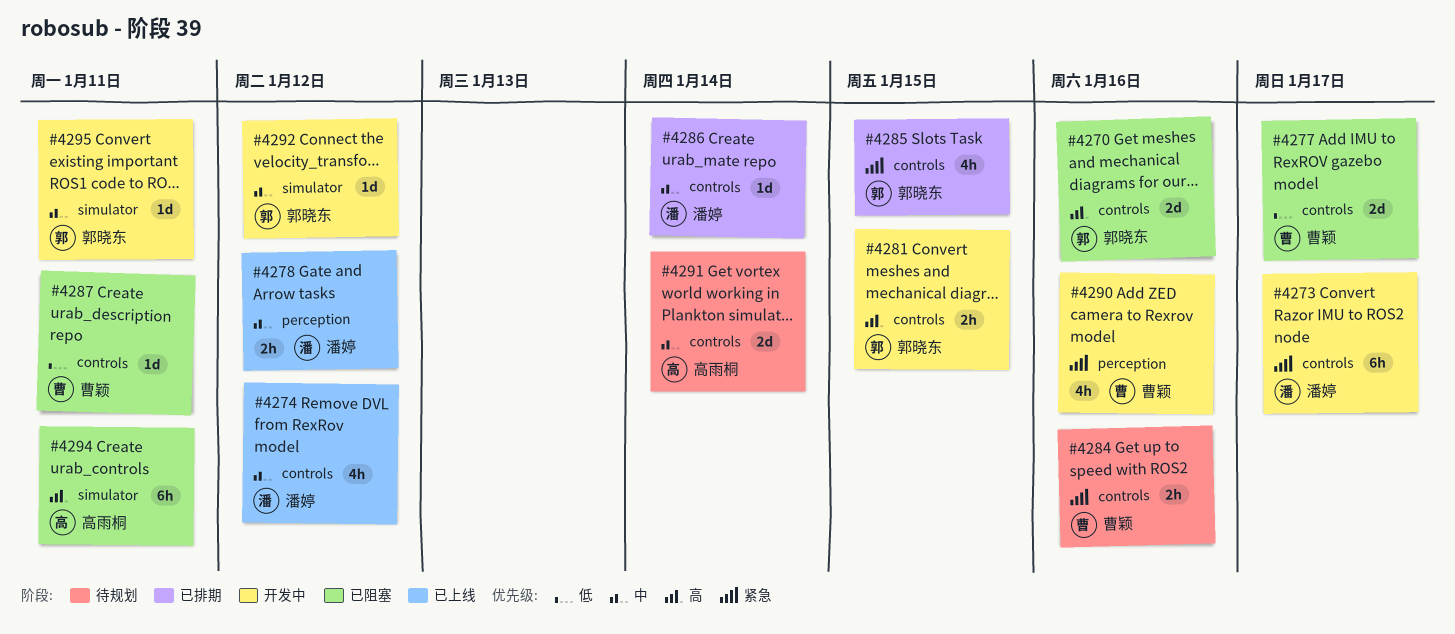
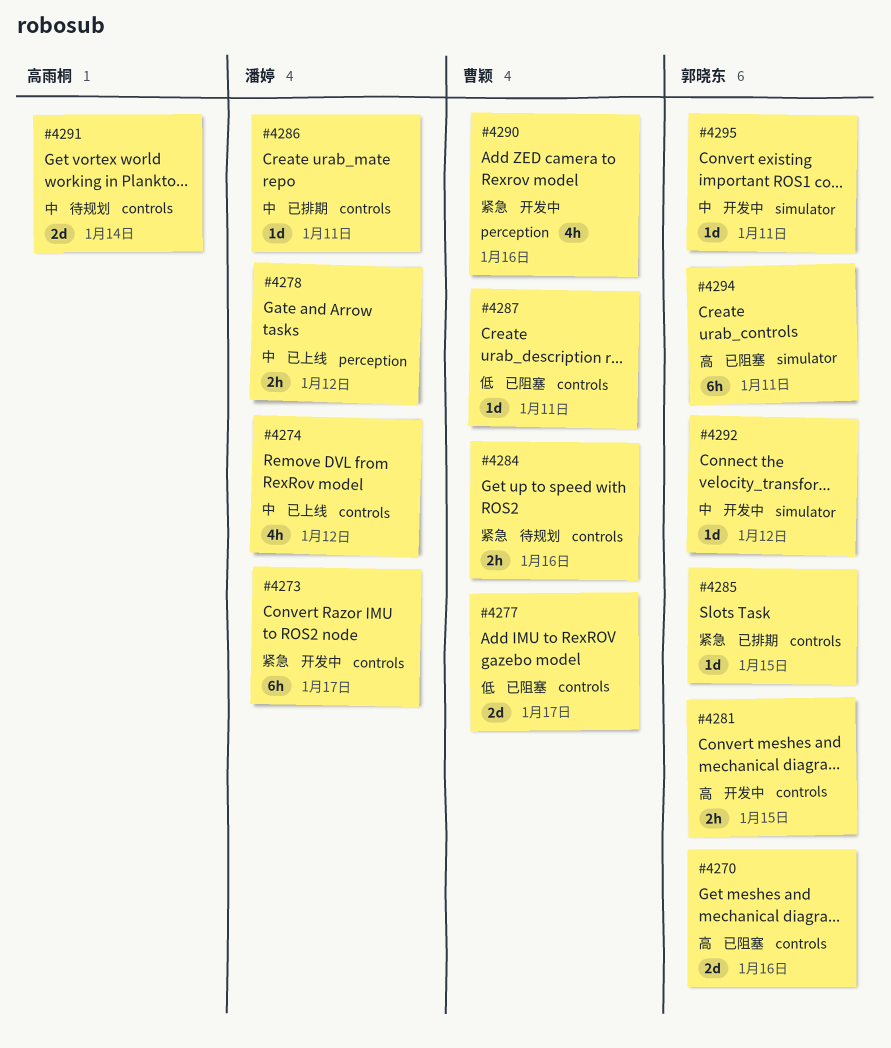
#4285, estimate: 4h -> 1d
#4286, due: Jan 14 -> Jan 11
#4294, owner: 高雨桐 -> 郭晓东

